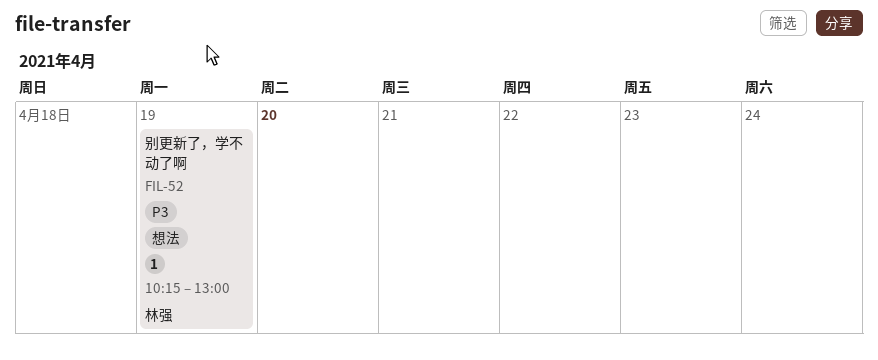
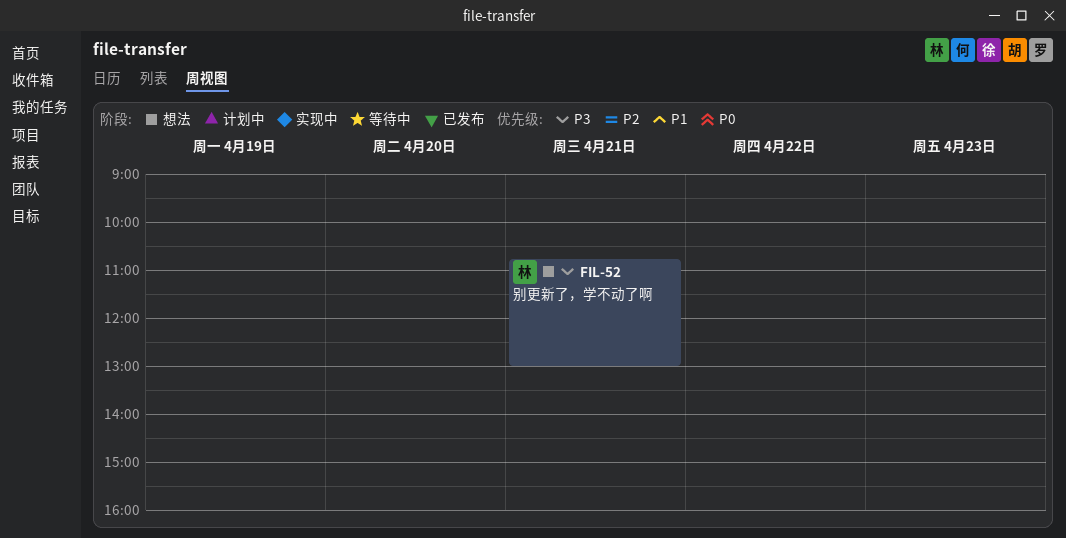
FIL-52, day: Apr 19 -> Apr 21
FIL-52, begins: 10:15 -> 10:45

